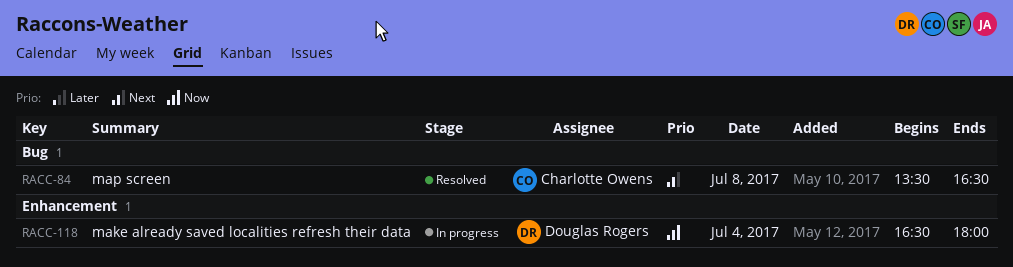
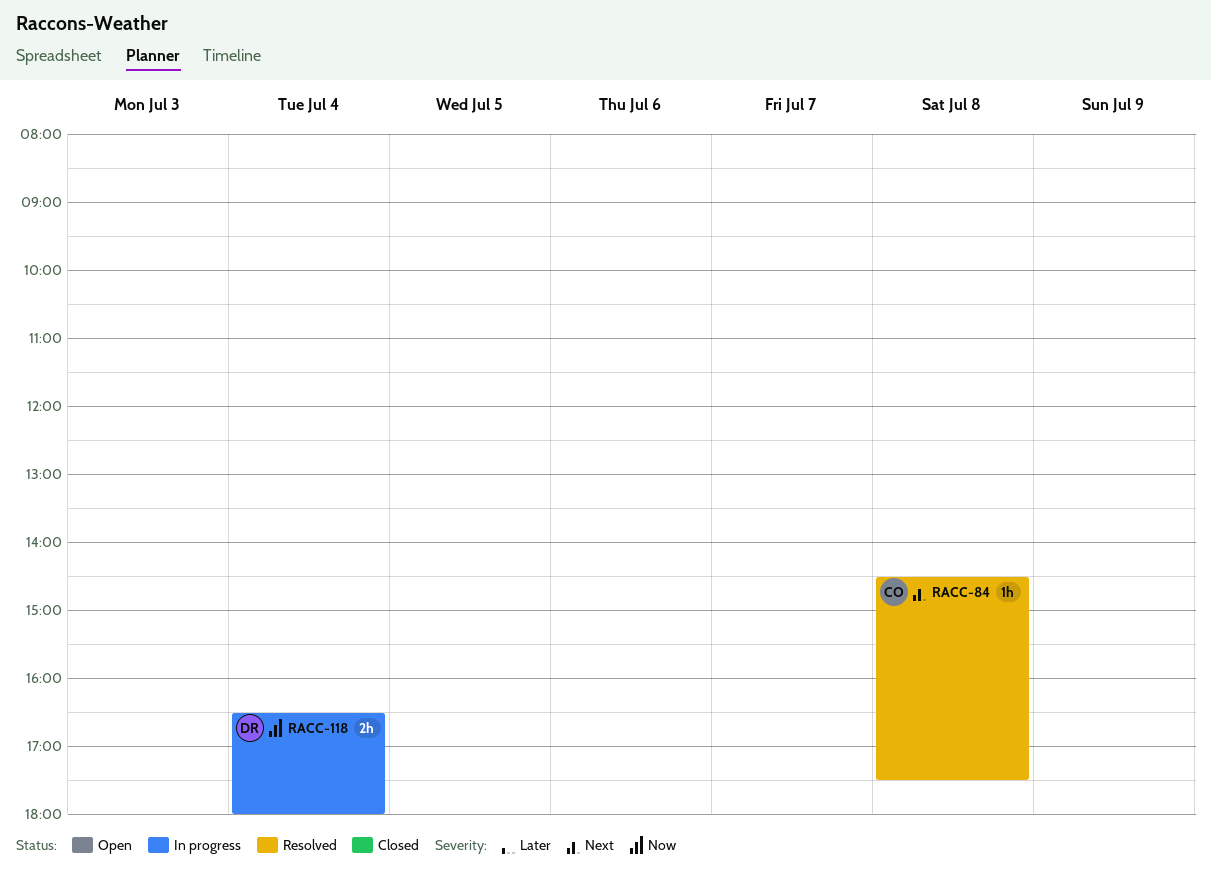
RACC-84, begins: 13:30 -> 14:30
RACC-84, ends: 16:30 -> 17:30

